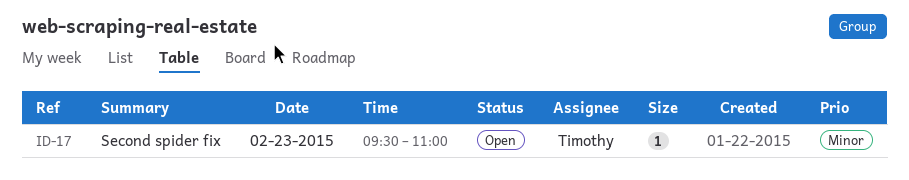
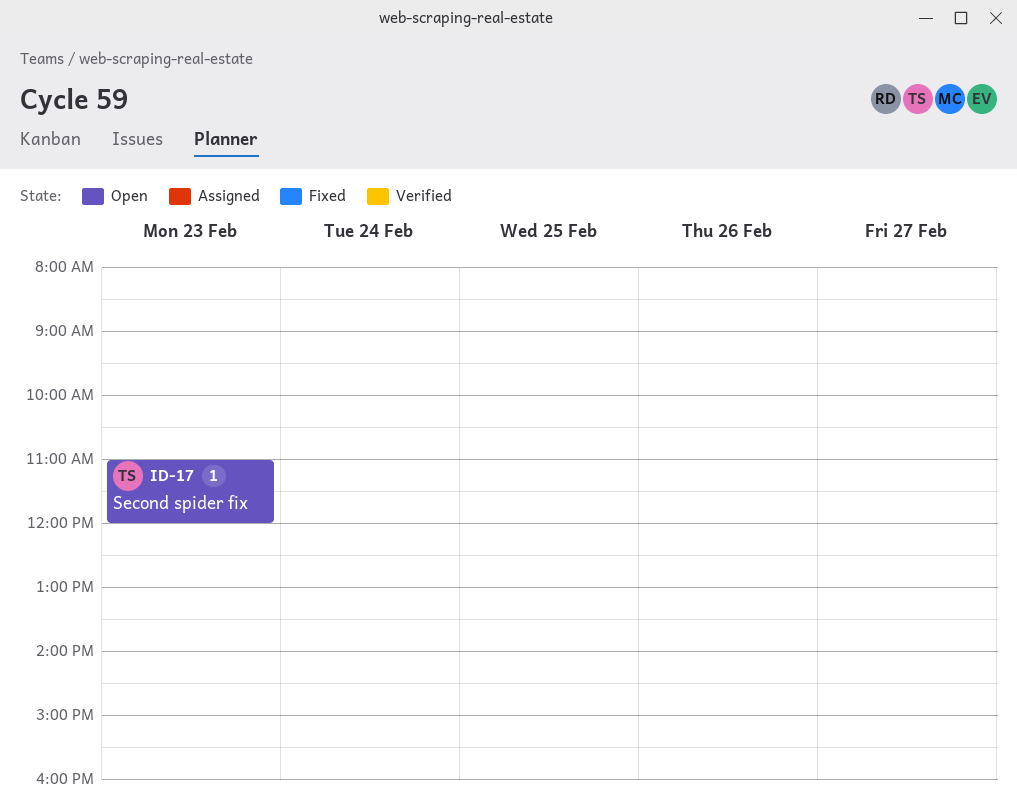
ID-17, begins: 09:30 -> 11:00
ID-17, ends: 11:00 -> 12:00

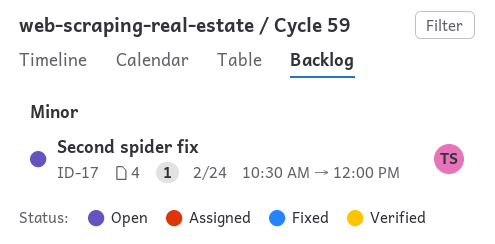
ID-17, day: Feb 23 -> Feb 24
ID-17, begins: 11:00 -> 10:30

